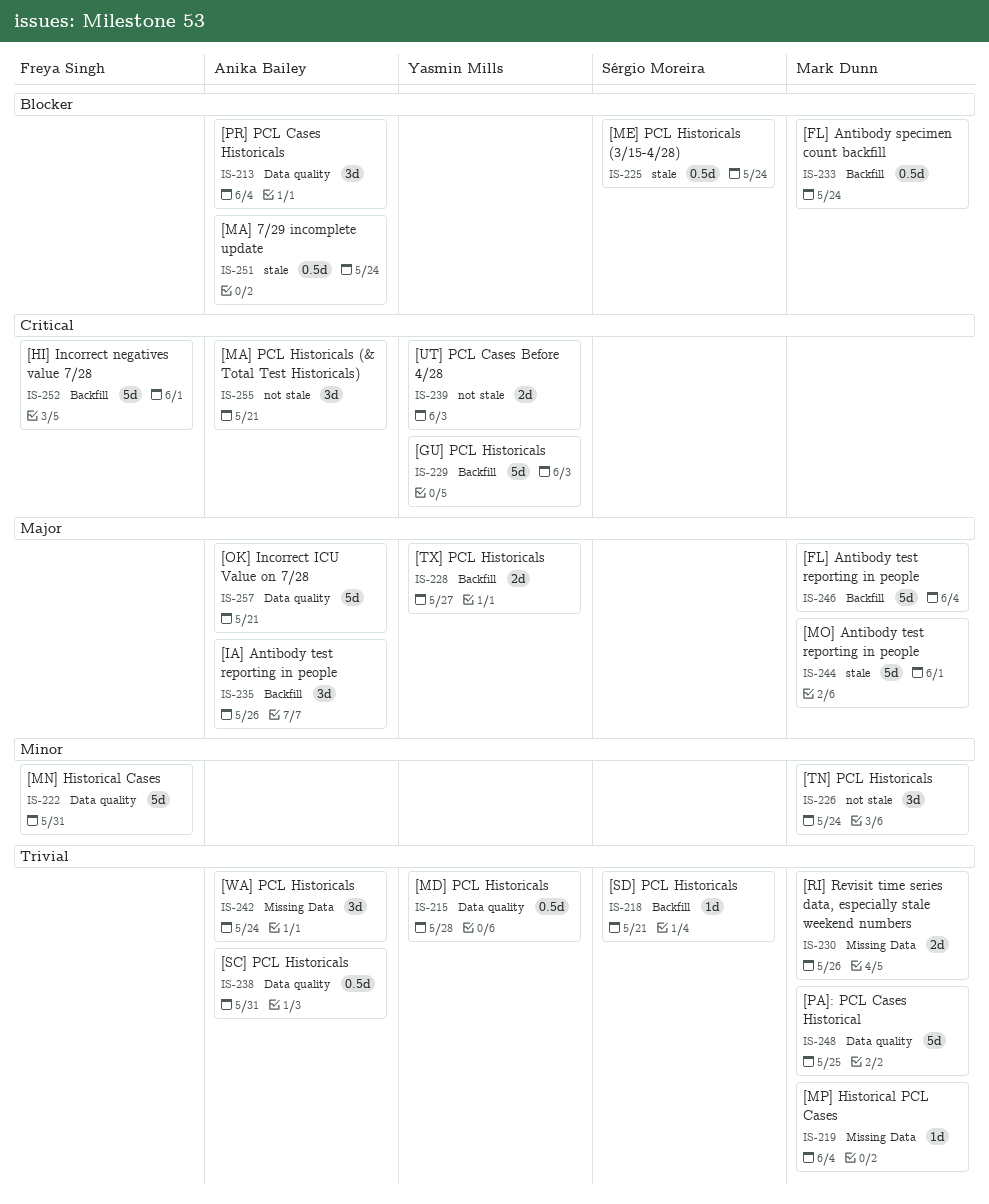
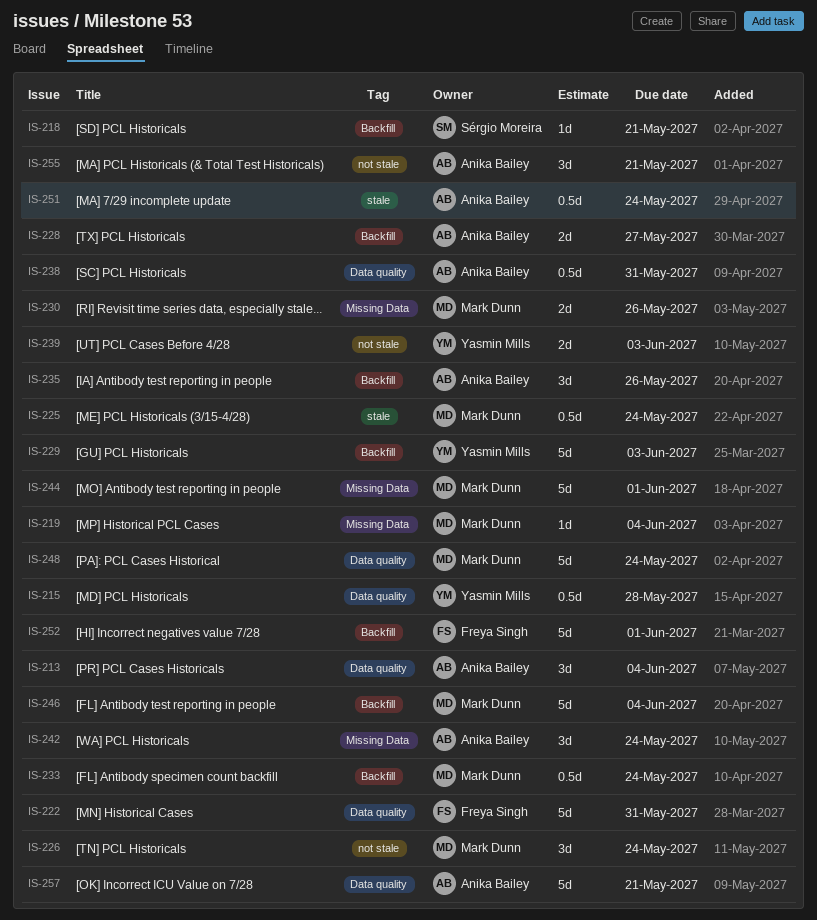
IS-225, owner: Sérgio Moreira -> Mark Dunn
IS-228, owner: Yasmin Mills -> Anika Bailey
IS-244, label: stale -> Missing Data
IS-248, due: May 25 -> May 24

